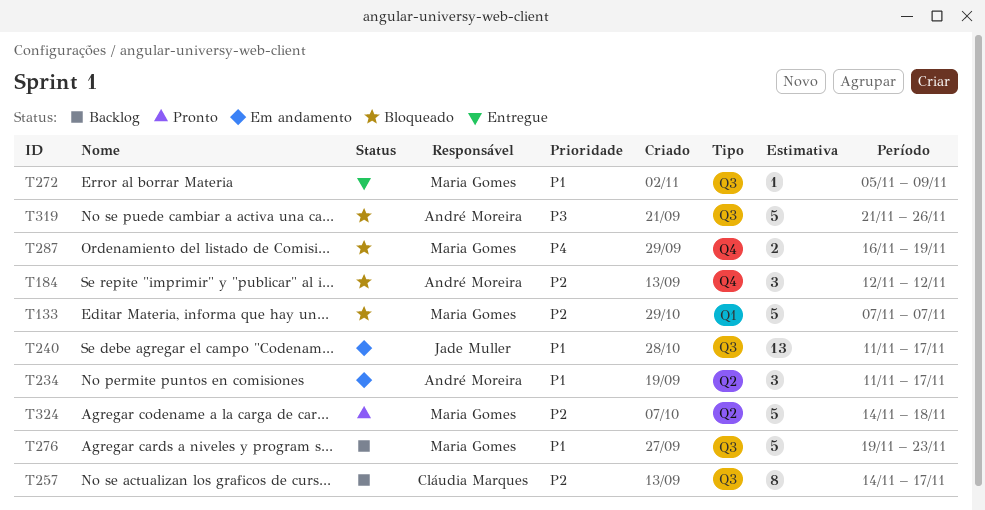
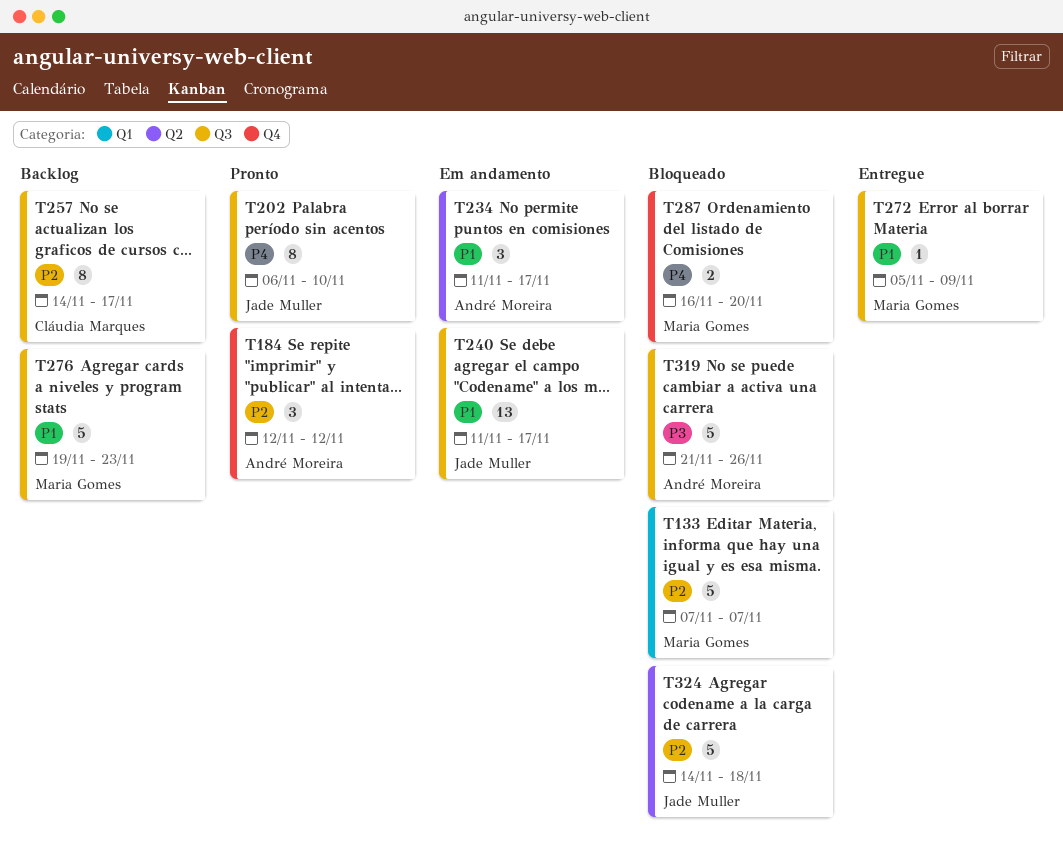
T184, status: Bloqueado -> Pronto
T202: none -> present
T287, due: Nov 19 -> Nov 20
T324, status: Pronto -> Bloqueado
T324, owner: Maria Gomes -> Jade Muller

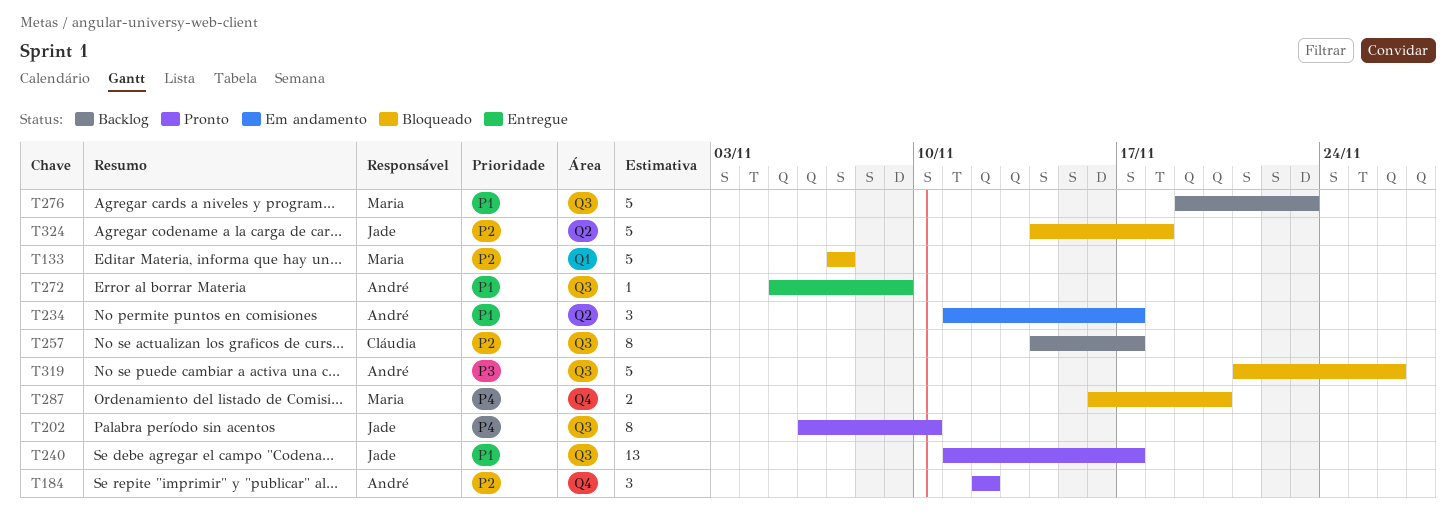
T240, status: Em andamento -> Pronto
T272, owner: Maria Gomes -> André Moreira

